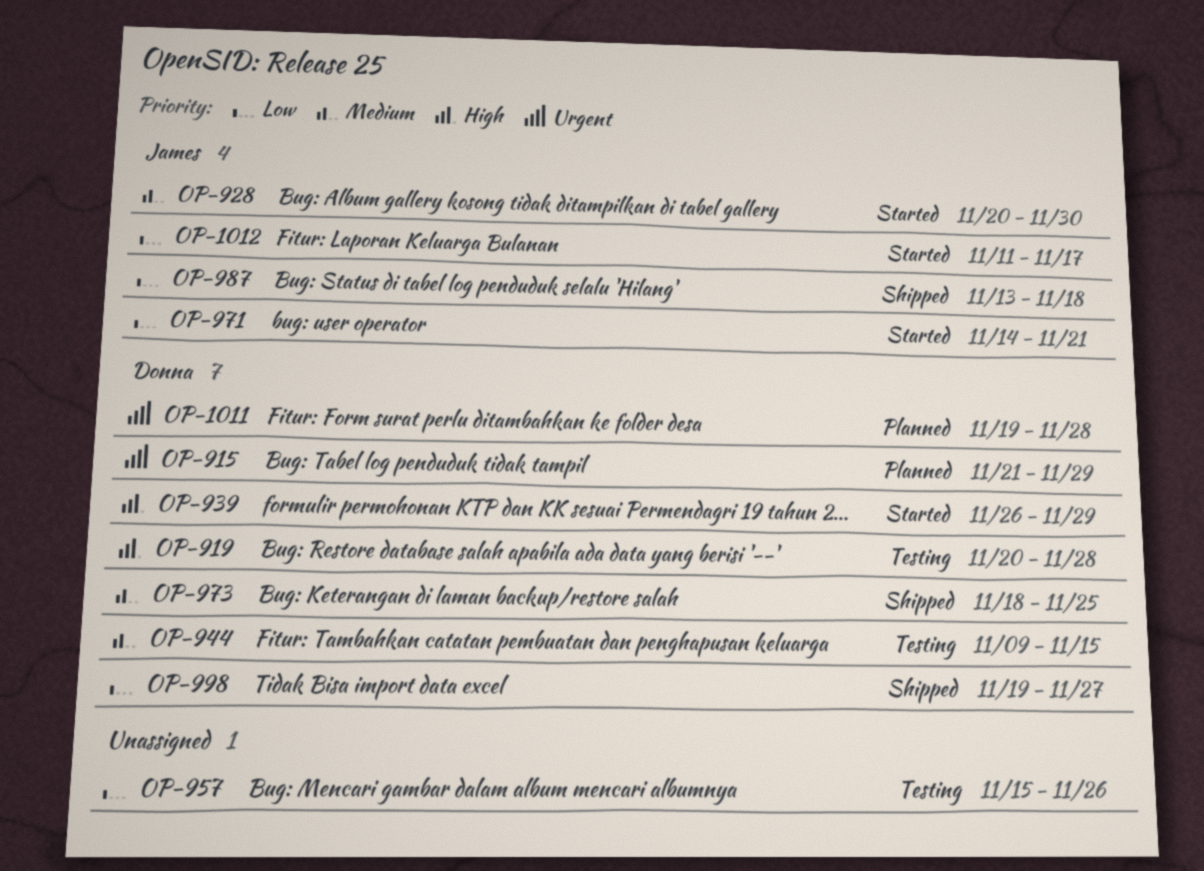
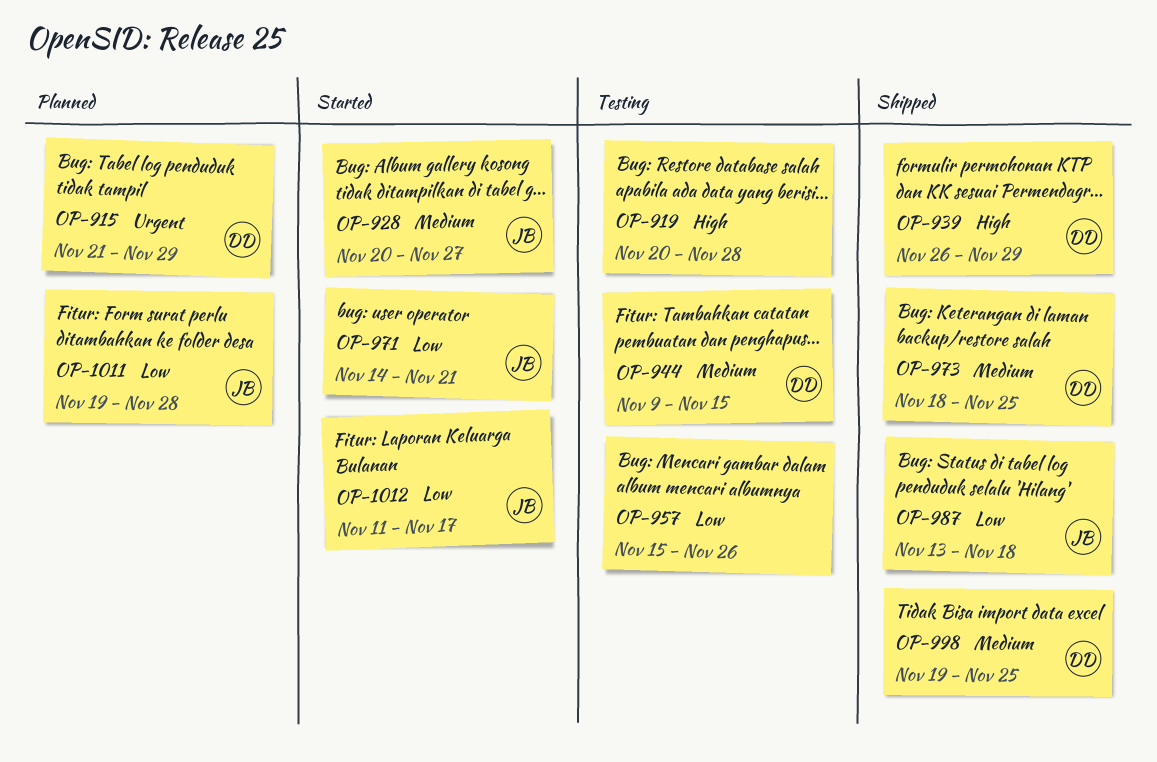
OP-919, owner: Donna -> none
OP-928, due: Nov 30 -> Nov 27
OP-939, status: Started -> Shipped
OP-998, priority: Low -> Medium
OP-998, due: Nov 27 -> Nov 25
OP-1011, owner: Donna -> James
OP-1011, priority: Urgent -> Low

